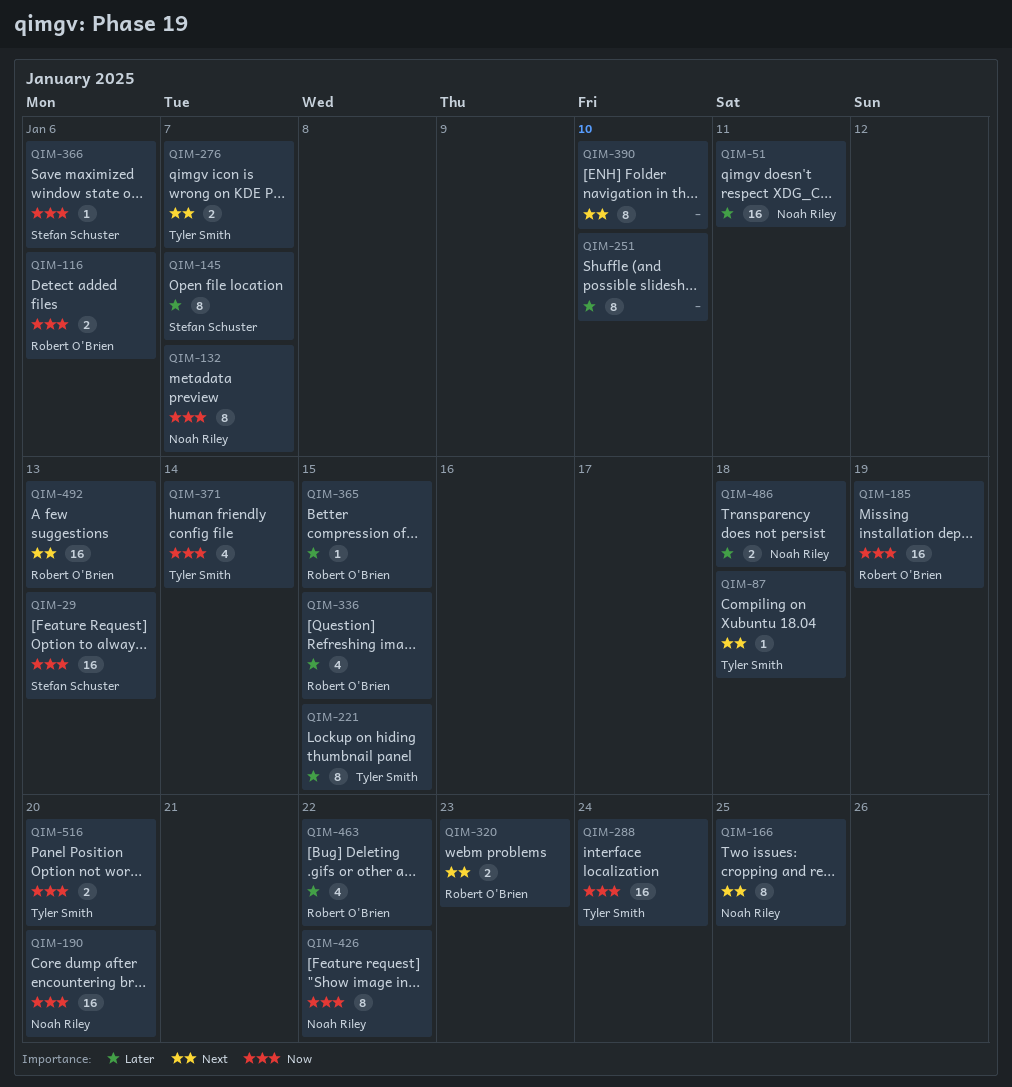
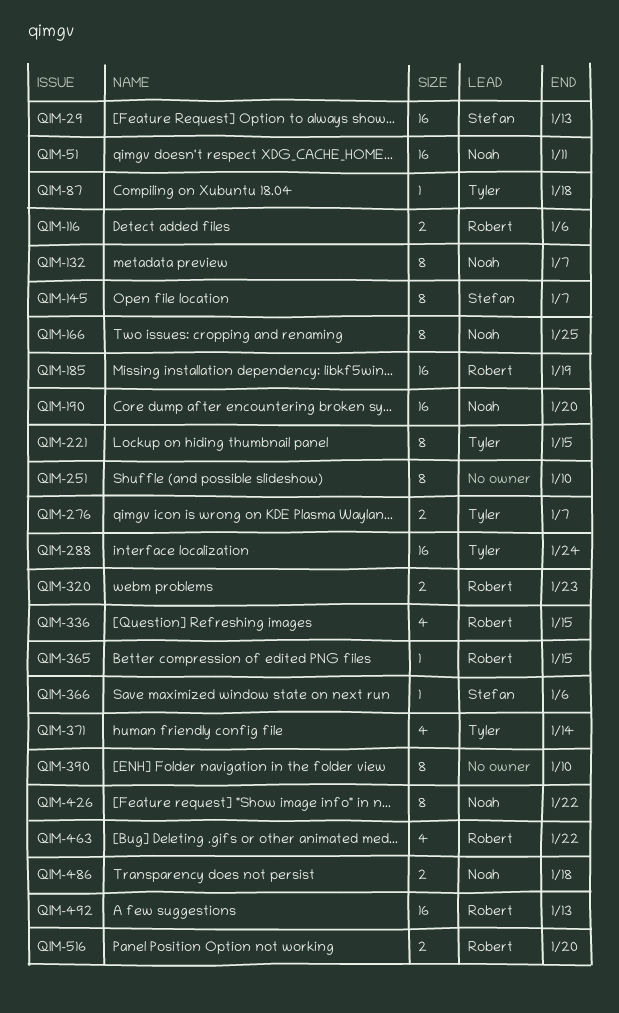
QIM-516, owner: Tyler Smith -> Robert O'Brien

